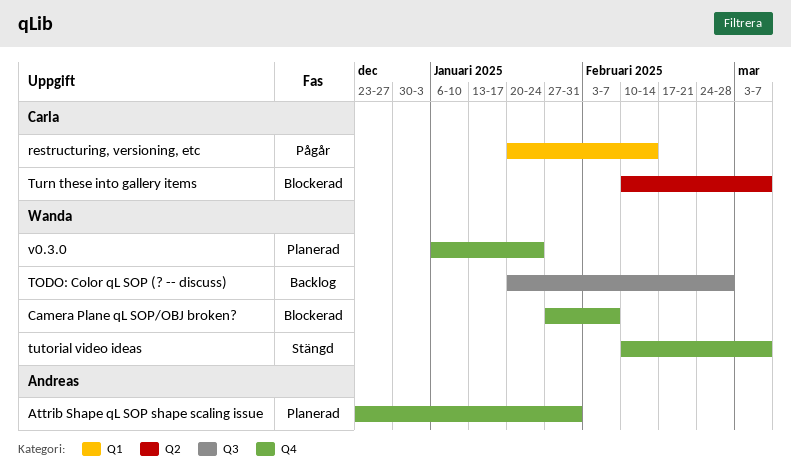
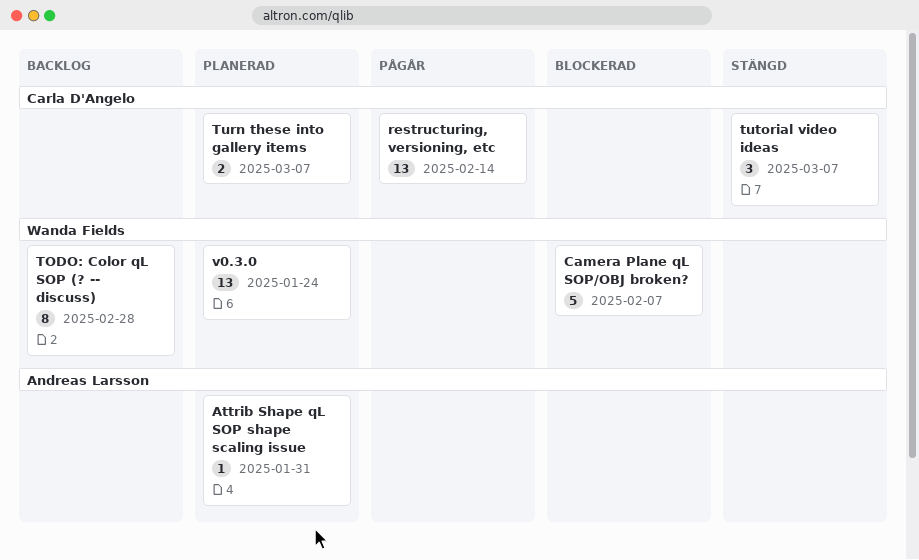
Turn these into gallery items, status: Blockerad -> Planerad
tutorial video ideas, owner: Wanda Fields -> Carla D'Angelo

